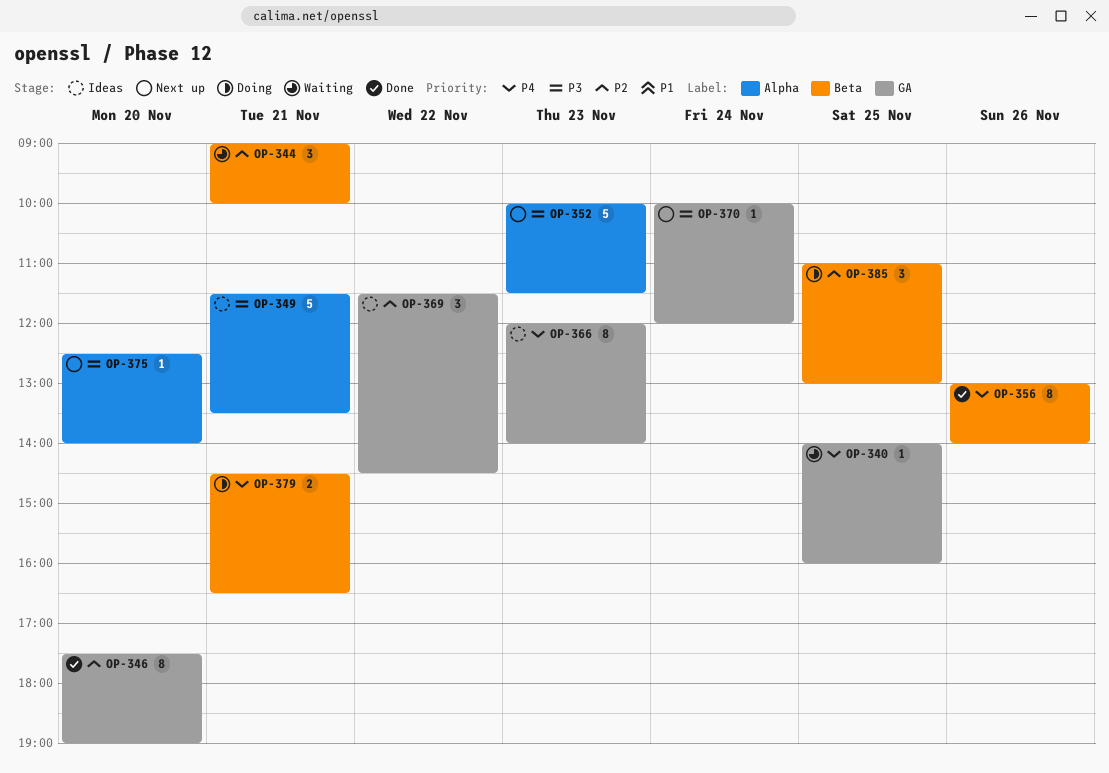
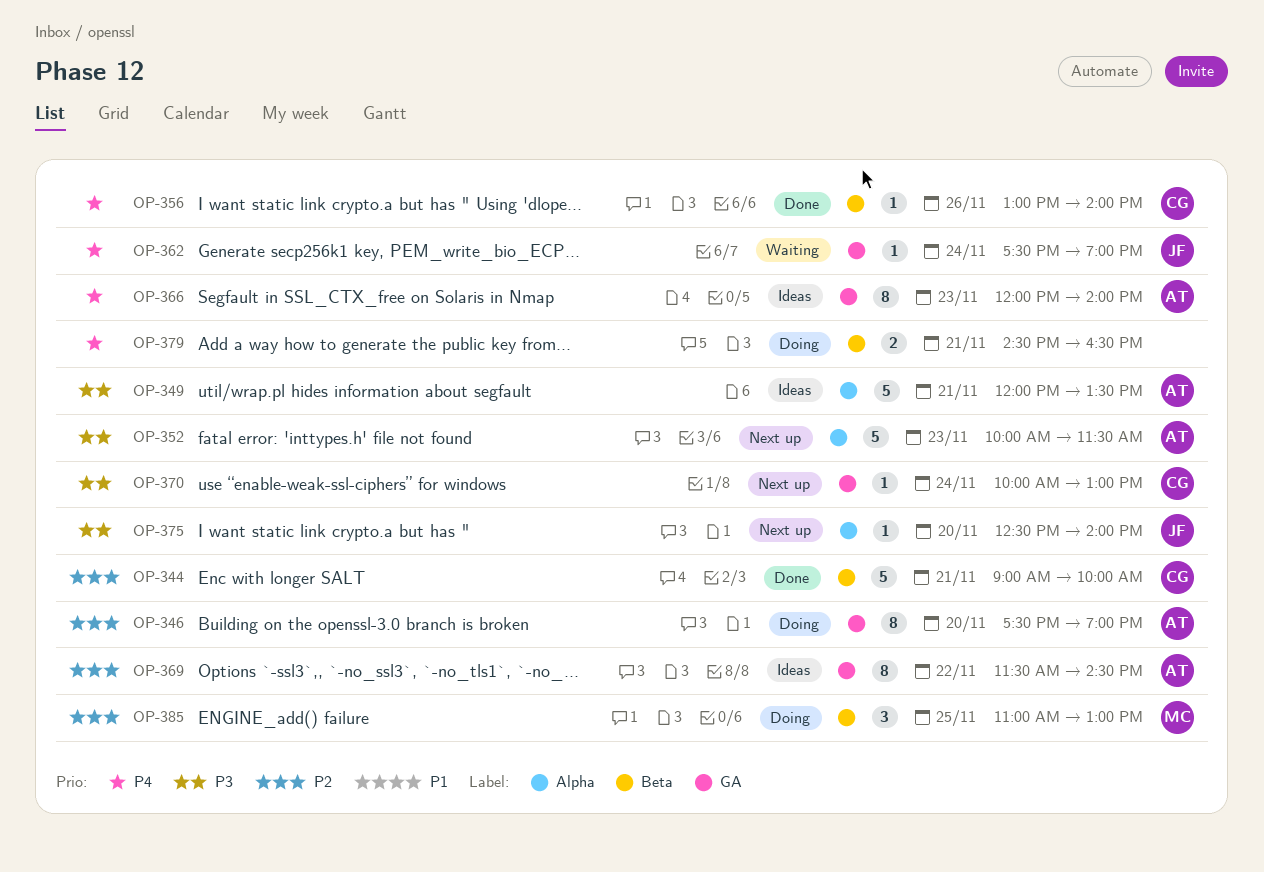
OP-340: present -> none
OP-344, status: Waiting -> Done
OP-344, estimate: 3 -> 5
OP-346, status: Done -> Doing
OP-349, begins: 11:30 -> 12:00
OP-356, estimate: 8 -> 1
OP-362: none -> present
OP-369, estimate: 3 -> 8
OP-370, ends: 12:00 -> 13:00

